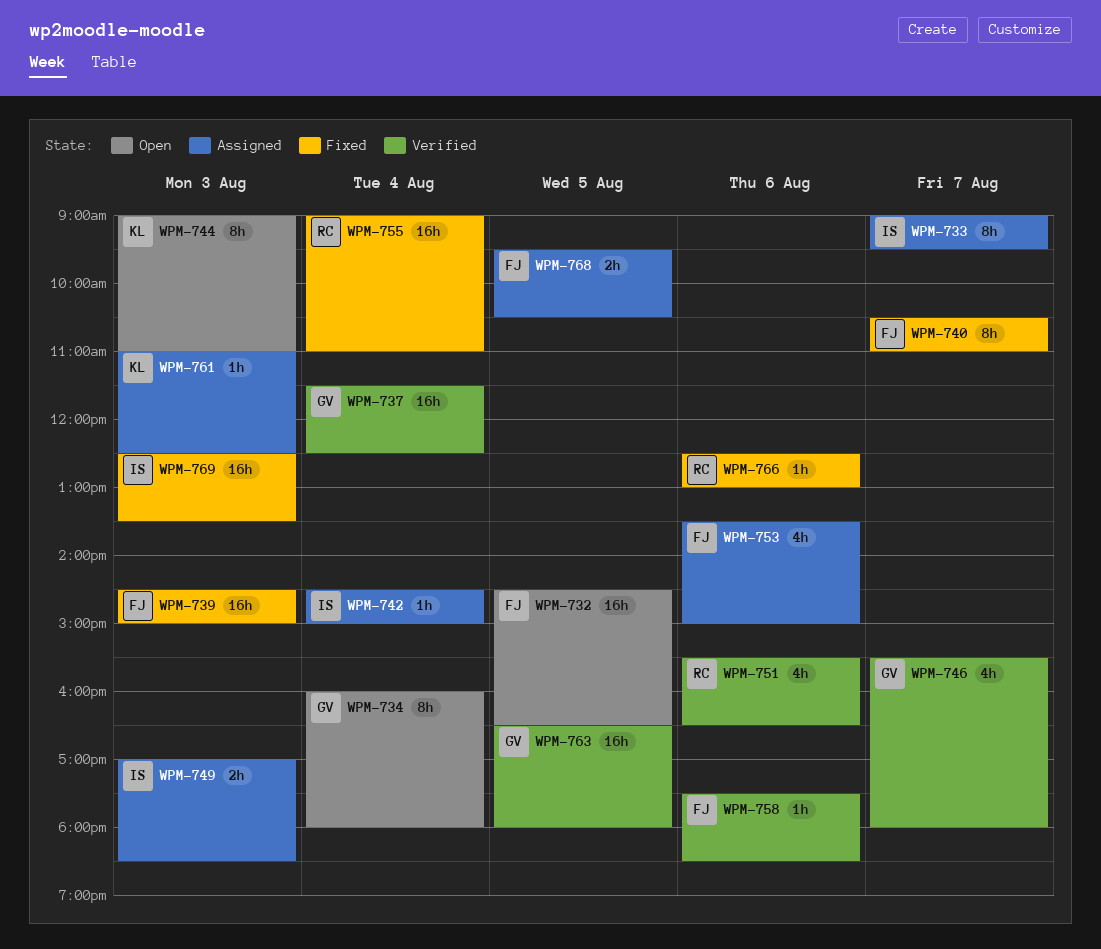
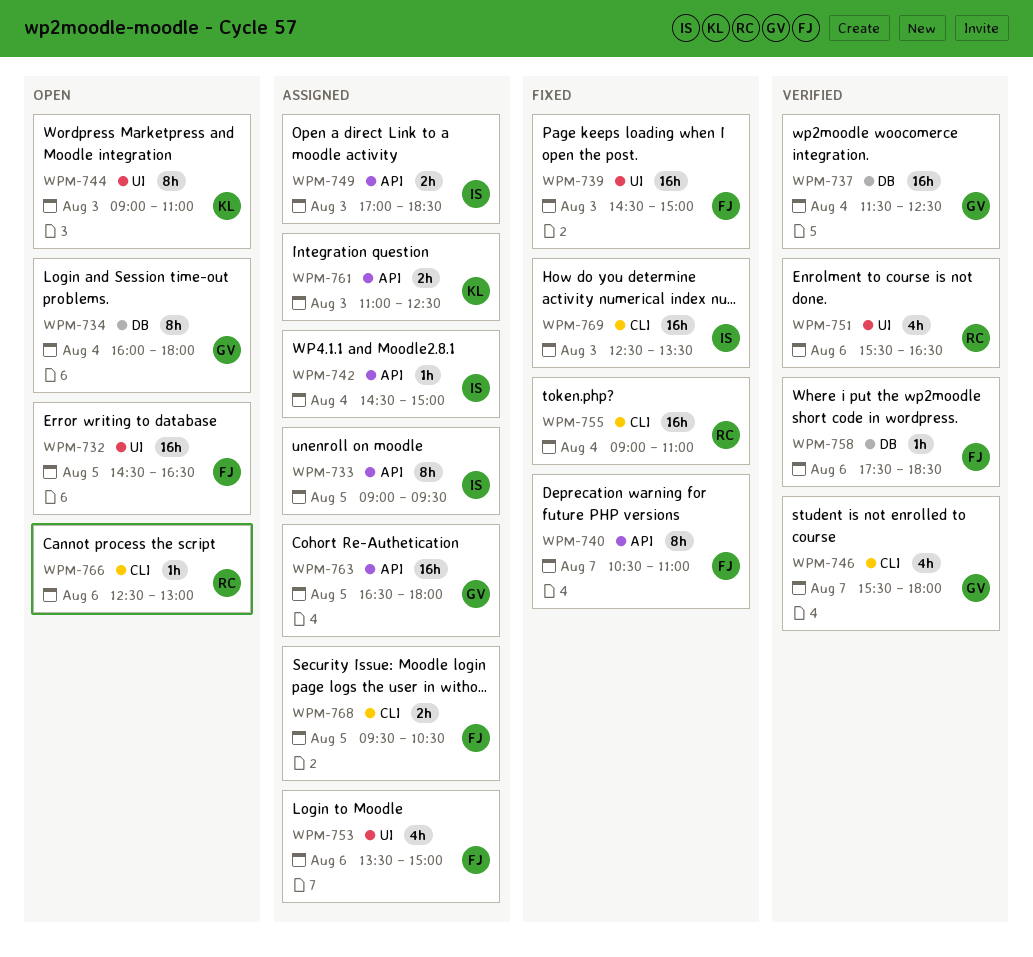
WPM-733, day: Aug 7 -> Aug 5
WPM-761, estimate: 1h -> 2h
WPM-763, status: Verified -> Assigned
WPM-766, status: Fixed -> Open

